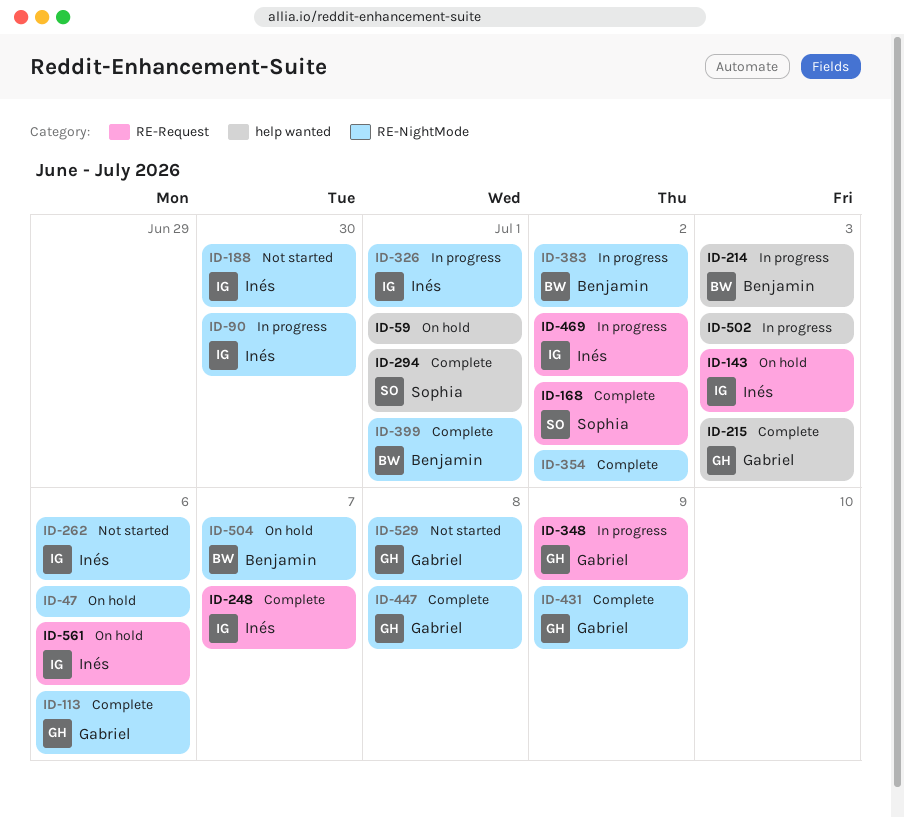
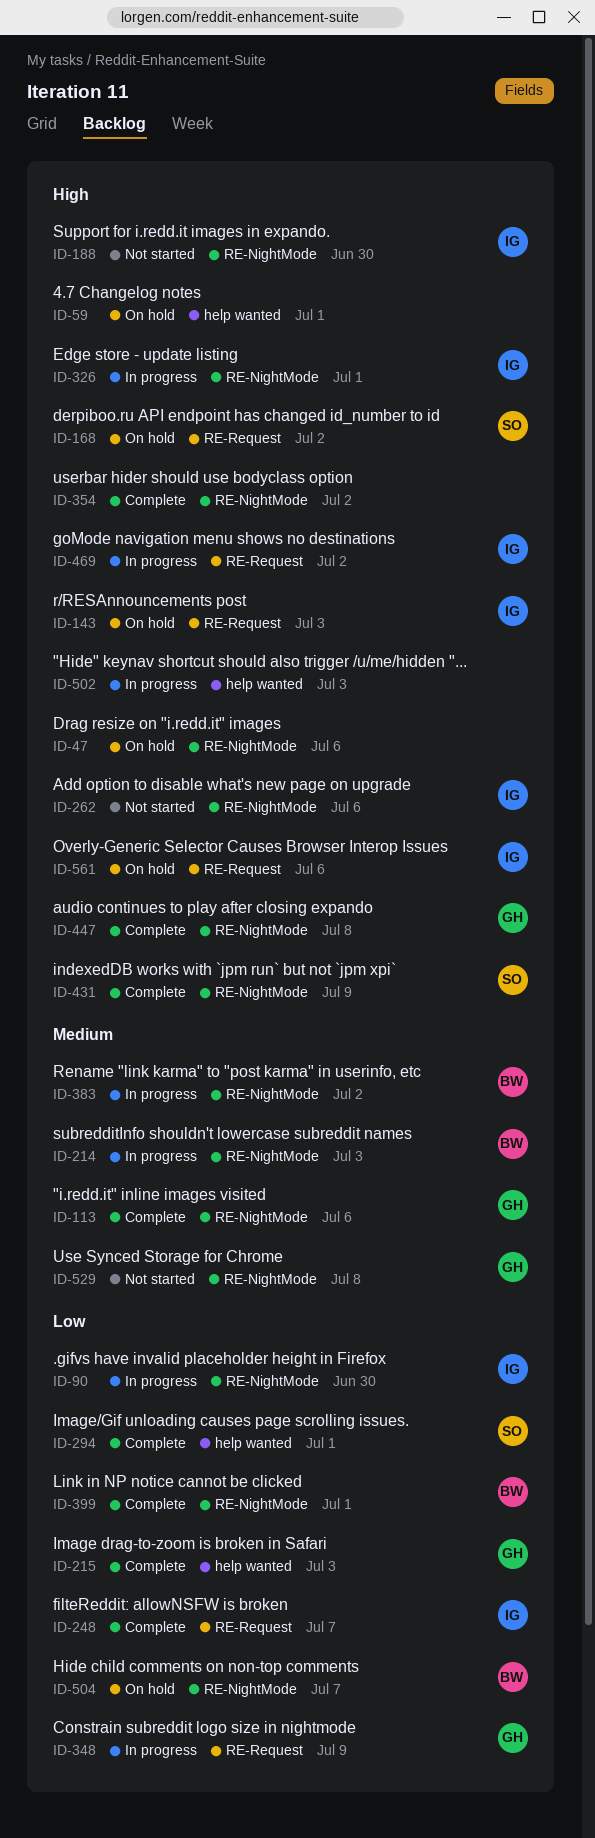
ID-168, status: Complete -> On hold
ID-214, label: help wanted -> RE-NightMode
ID-431, owner: Gabriel -> Sophia

